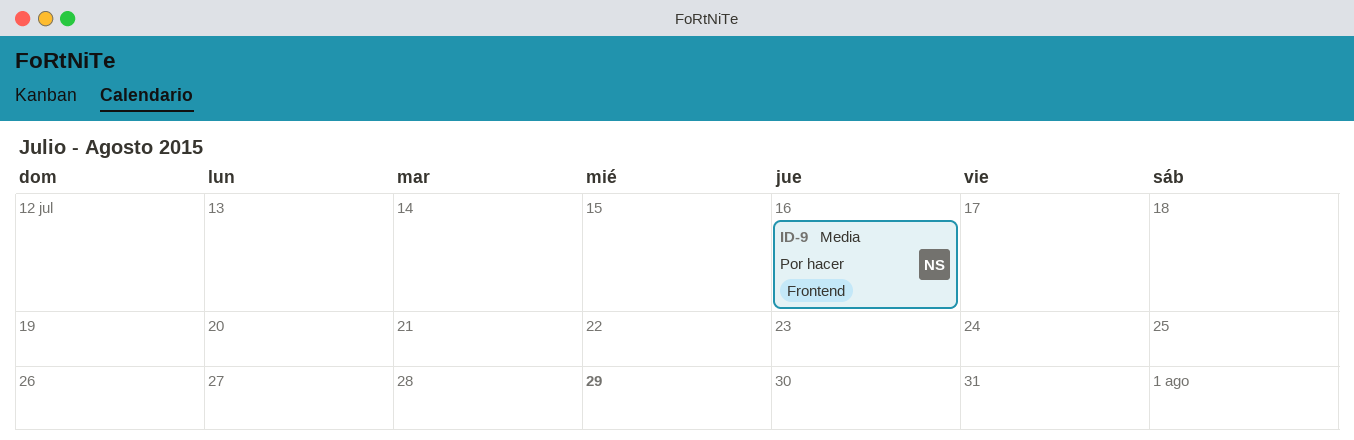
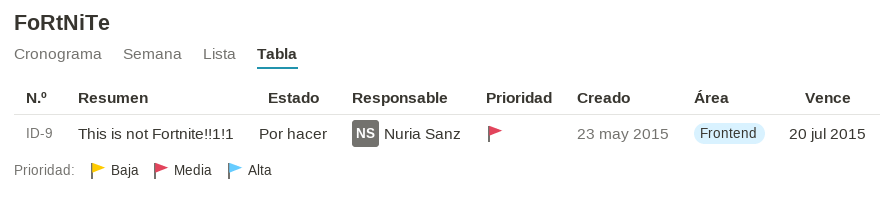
ID-9, due: Jul 16 -> Jul 20

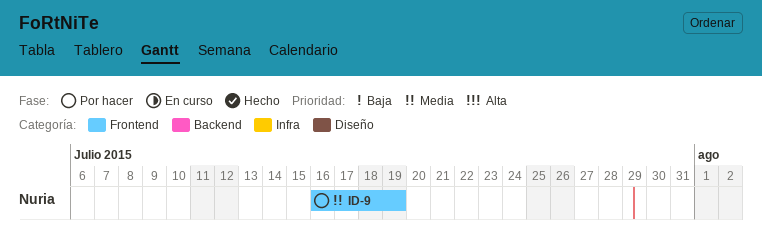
ID-9, due: Jul 20 -> Jul 19

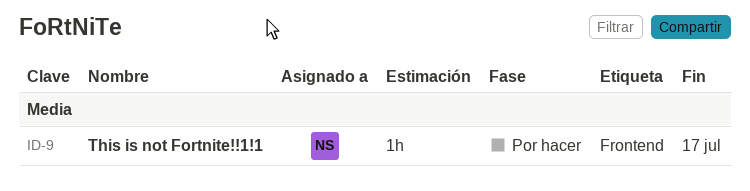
ID-9, due: Jul 19 -> Jul 17

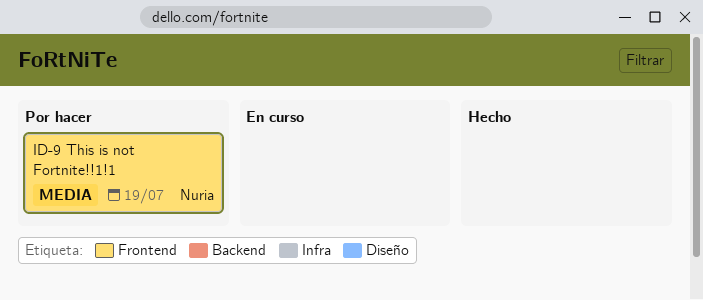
ID-9, due: Jul 17 -> Jul 19

